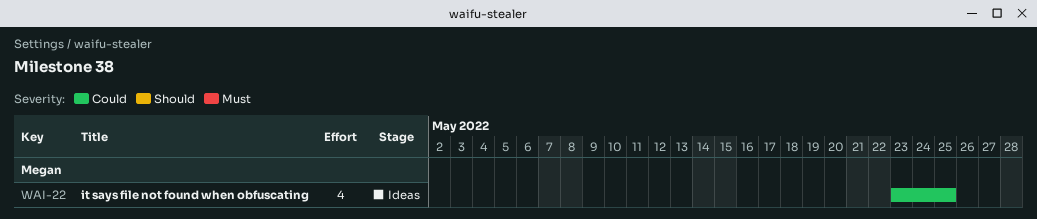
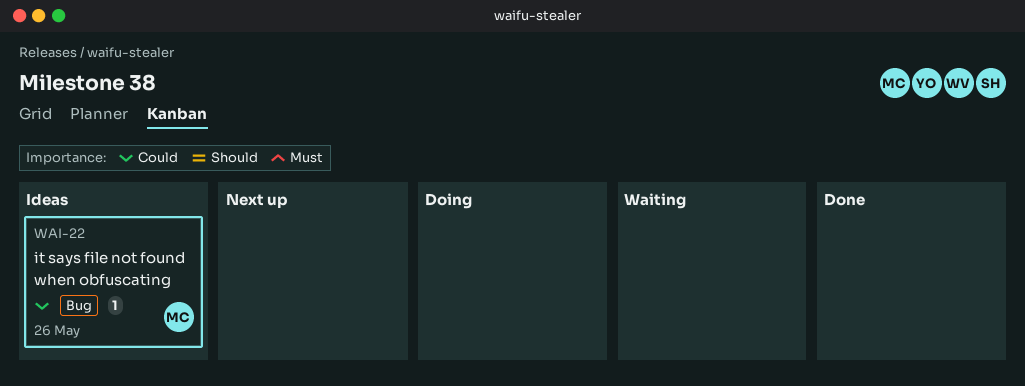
WAI-22, estimate: 4 -> 1
WAI-22, due: May 25 -> May 26

